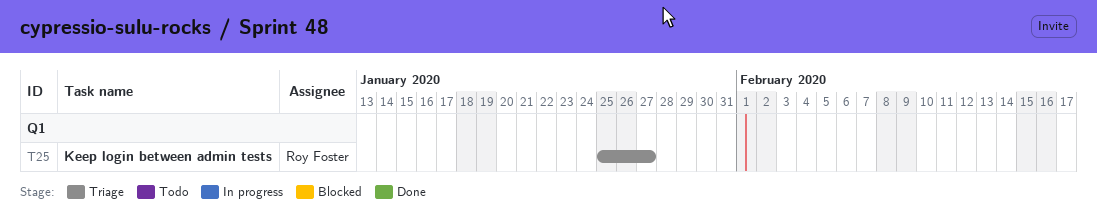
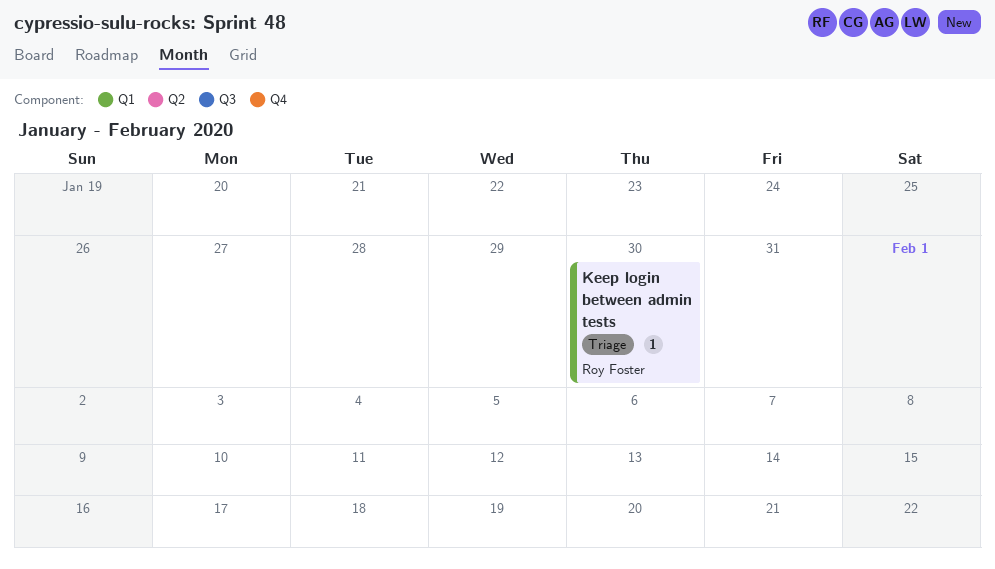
Keep login between admin tests, due: Jan 27 -> Jan 30

